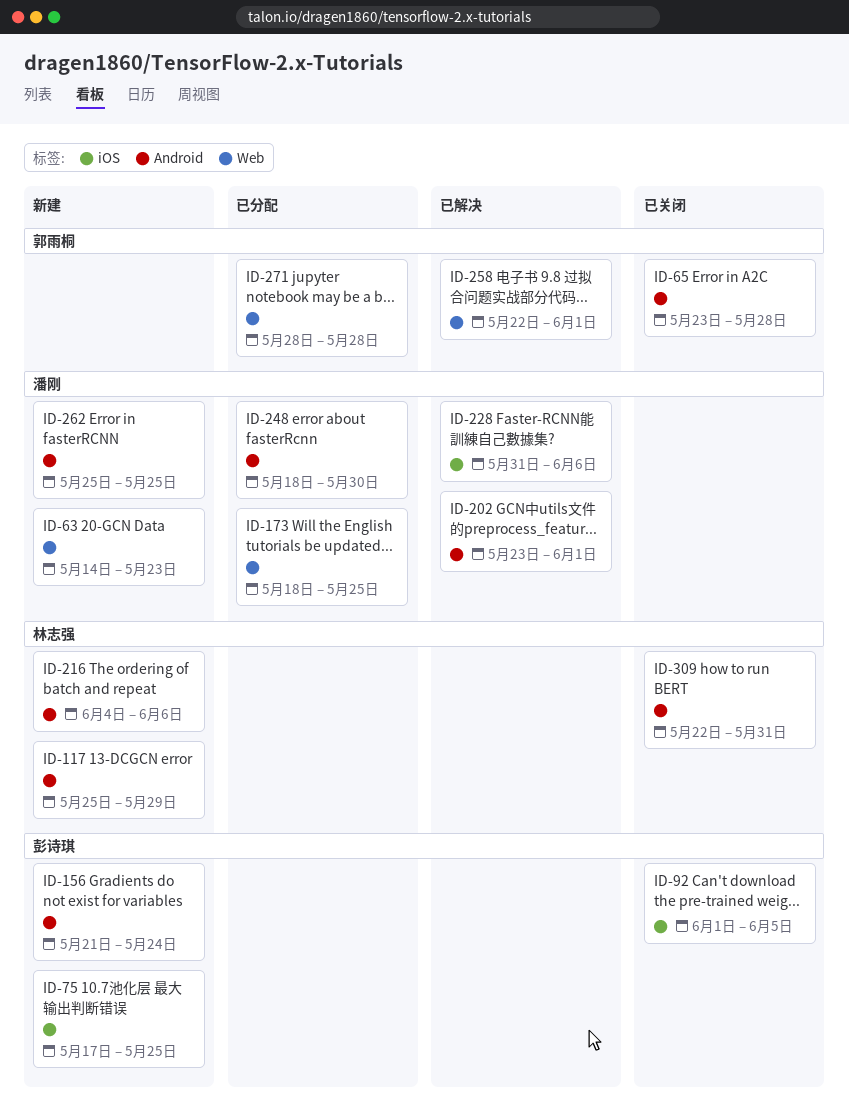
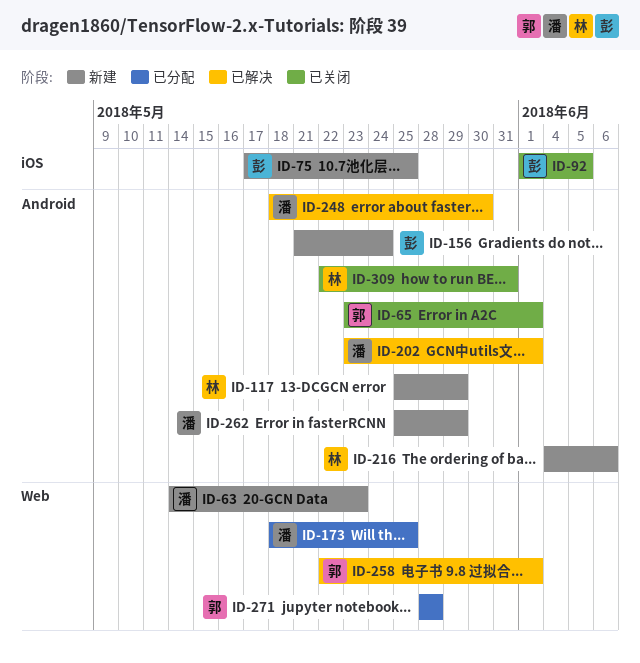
ID-65, due: May 28 -> Jun 1
ID-228: present -> none
ID-248, status: 已分配 -> 已解决
ID-262, due: May 25 -> May 29

